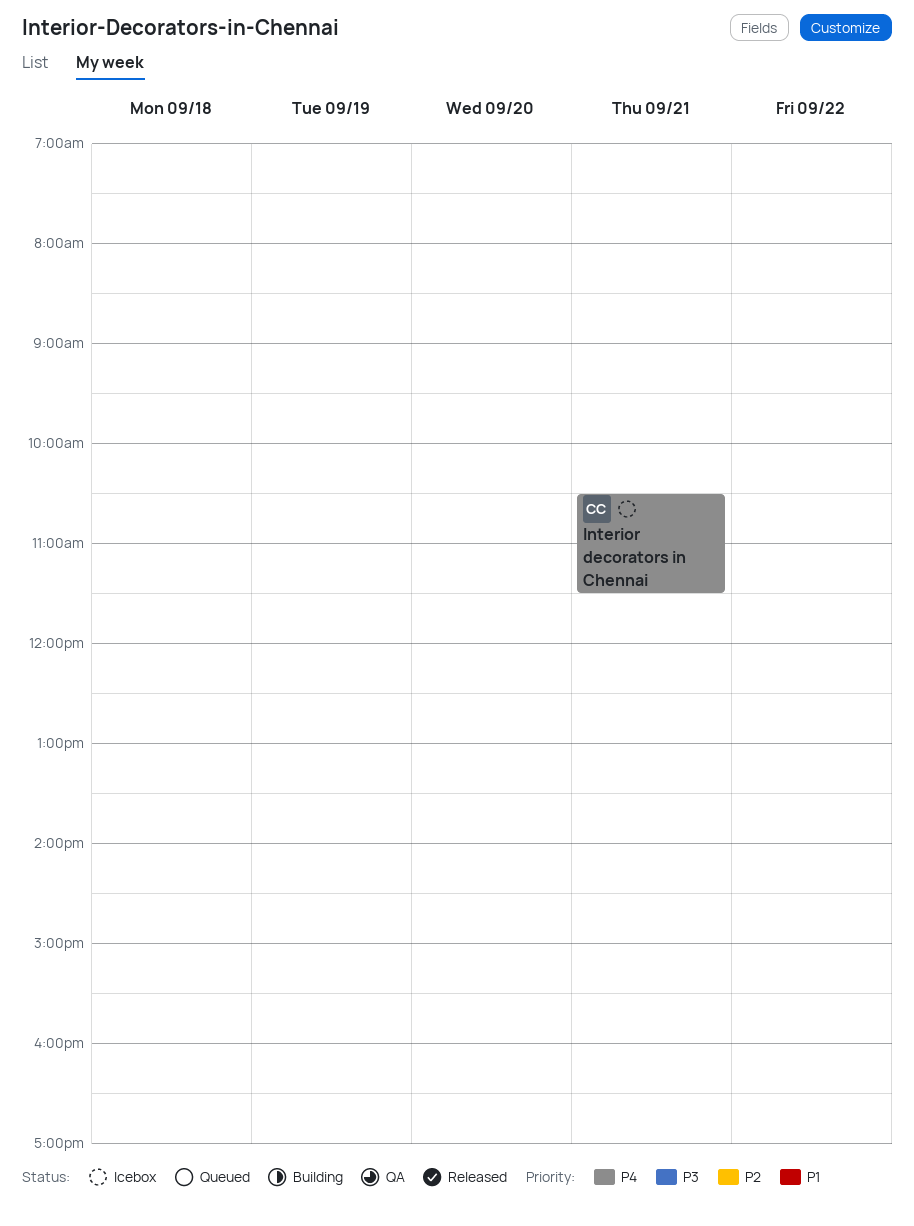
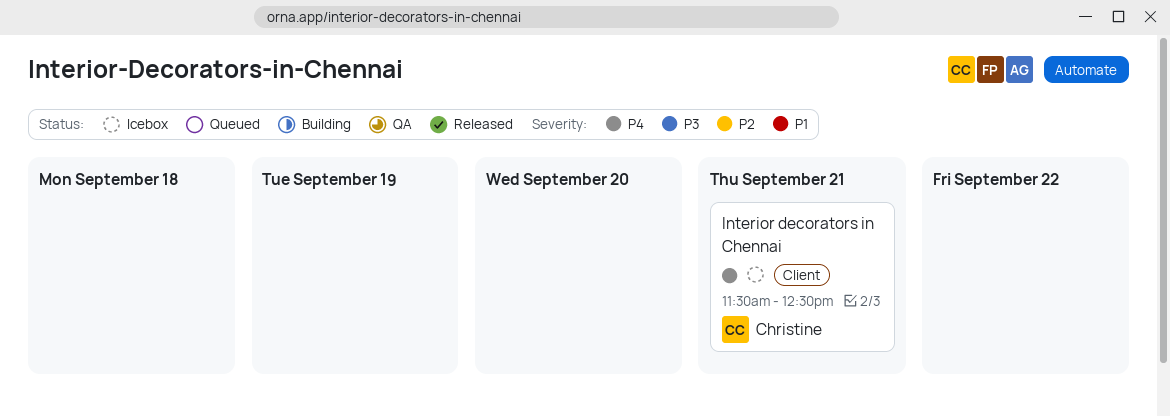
Interior decorators in Chennai, begins: 10:30 -> 11:30
Interior decorators in Chennai, ends: 11:30 -> 12:30

